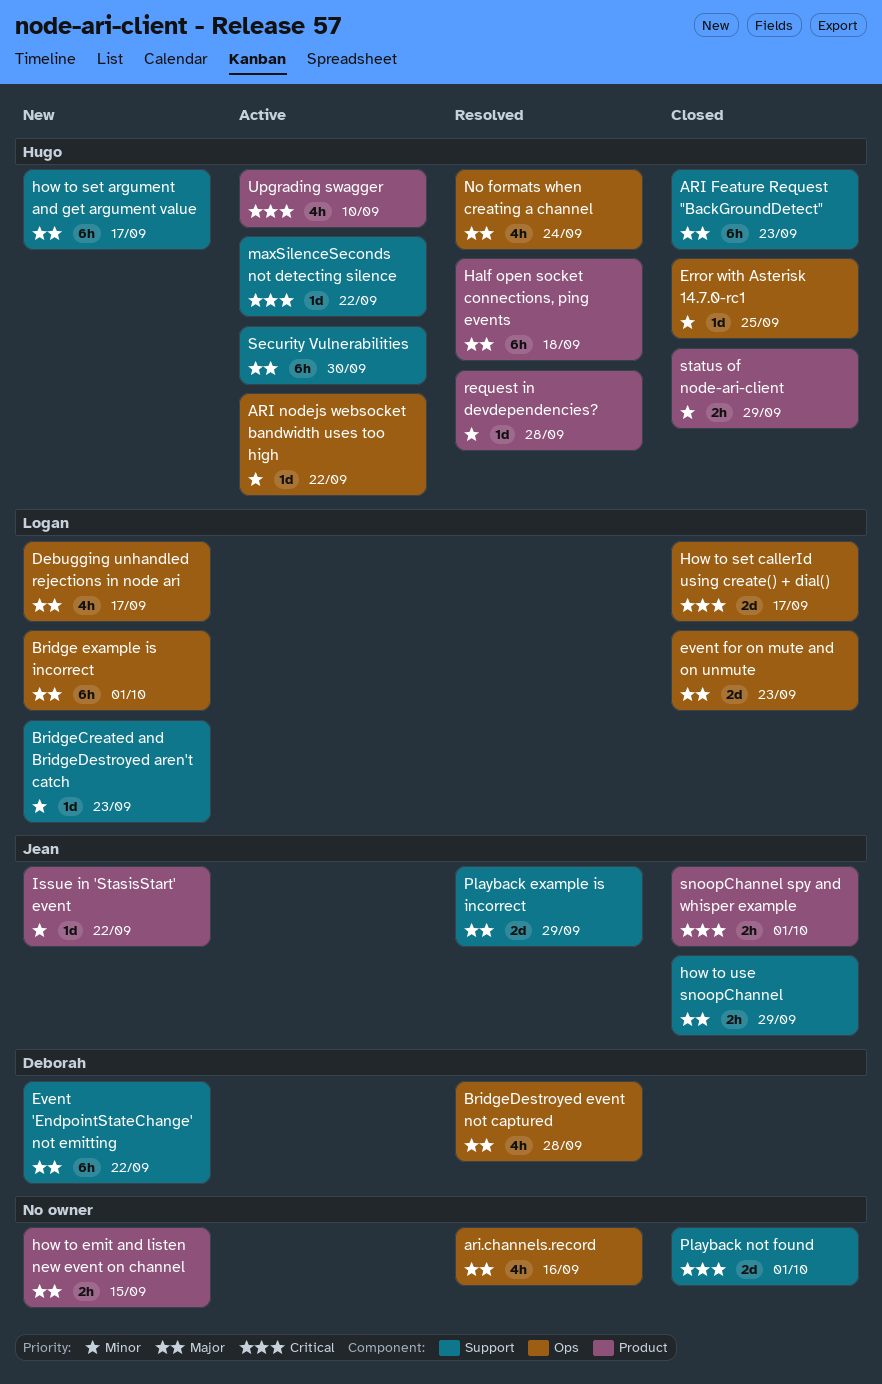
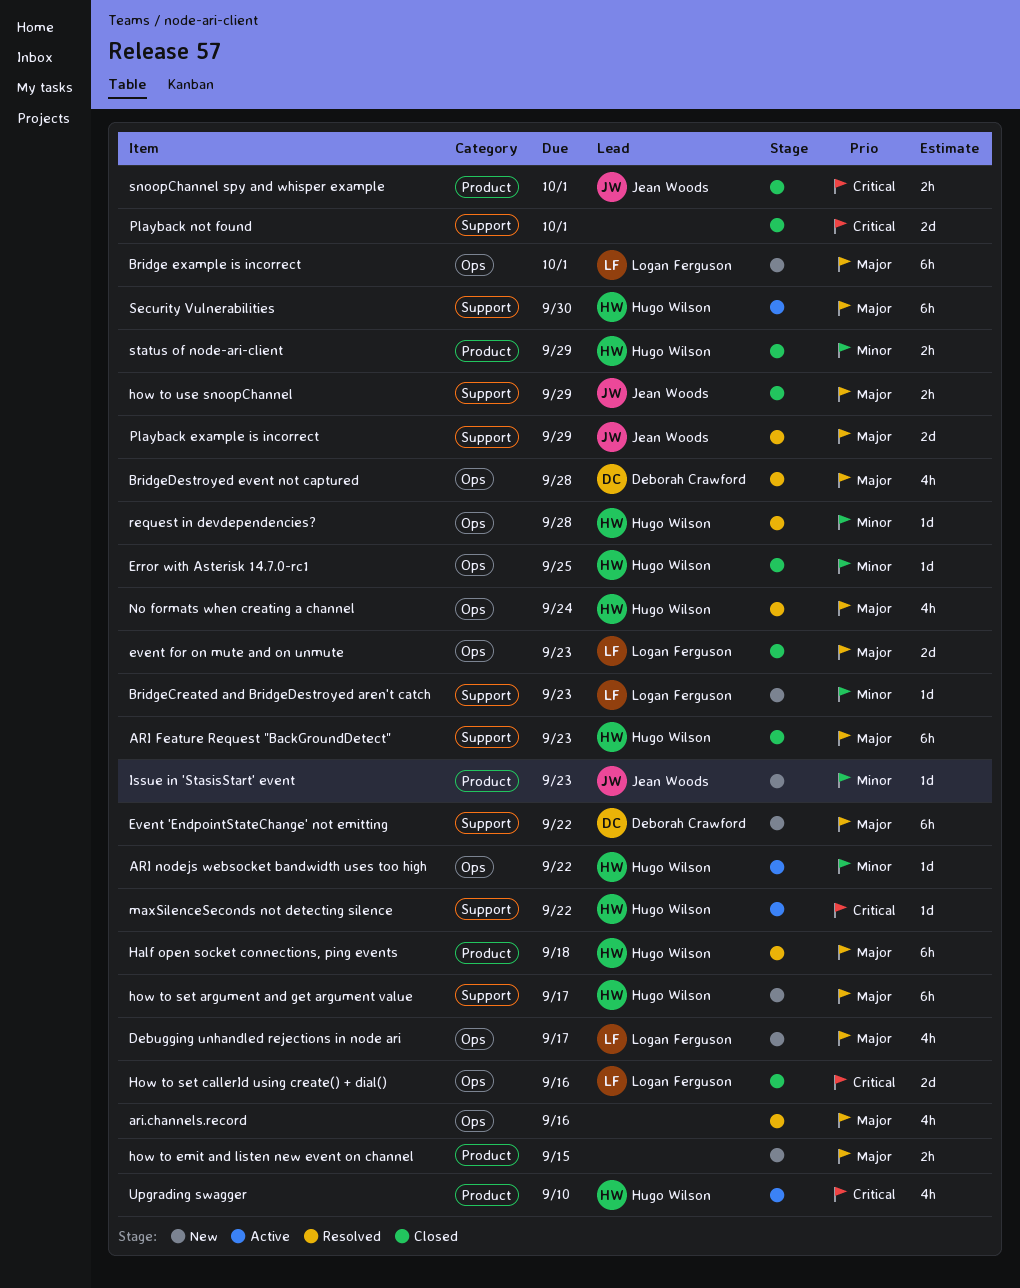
How to set callerId using create() + dial(), due: Sep 17 -> Sep 16
Issue in 'StasisStart' event, due: Sep 22 -> Sep 23
request in devdependencies?, label: Product -> Ops

